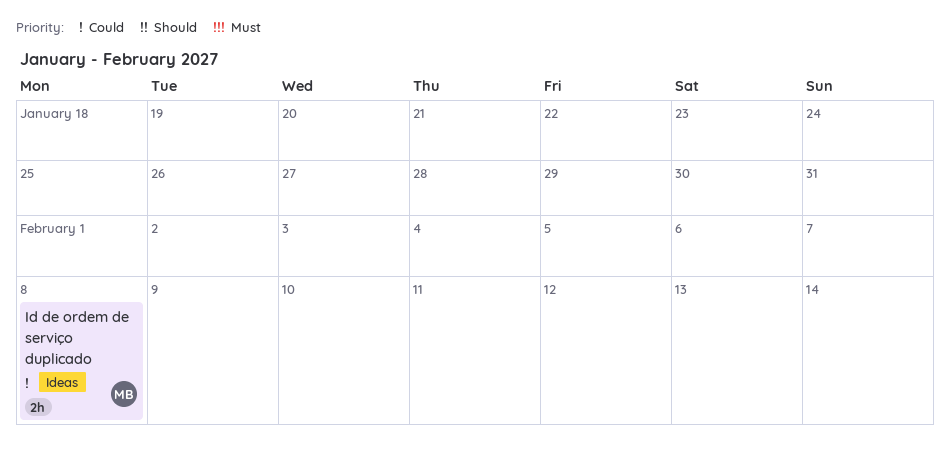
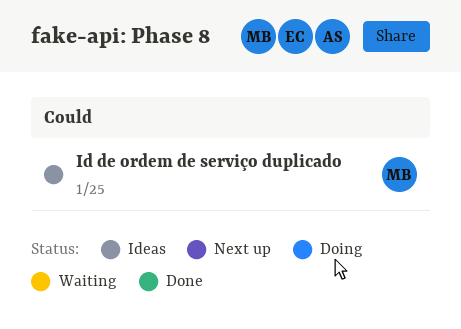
Id de ordem de serviço duplicado, due: Feb 8 -> Jan 25

